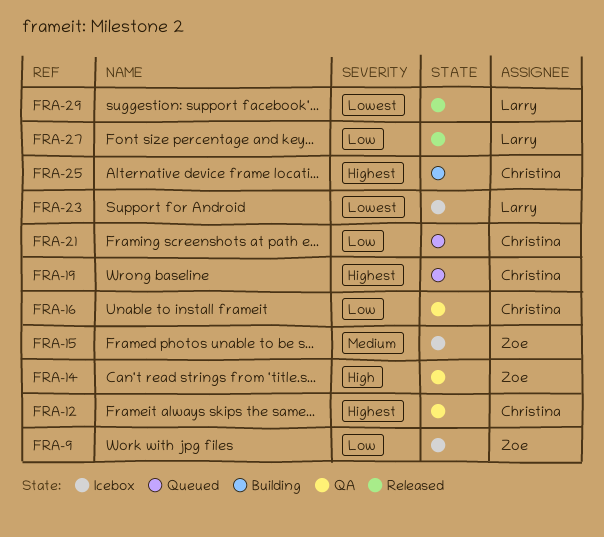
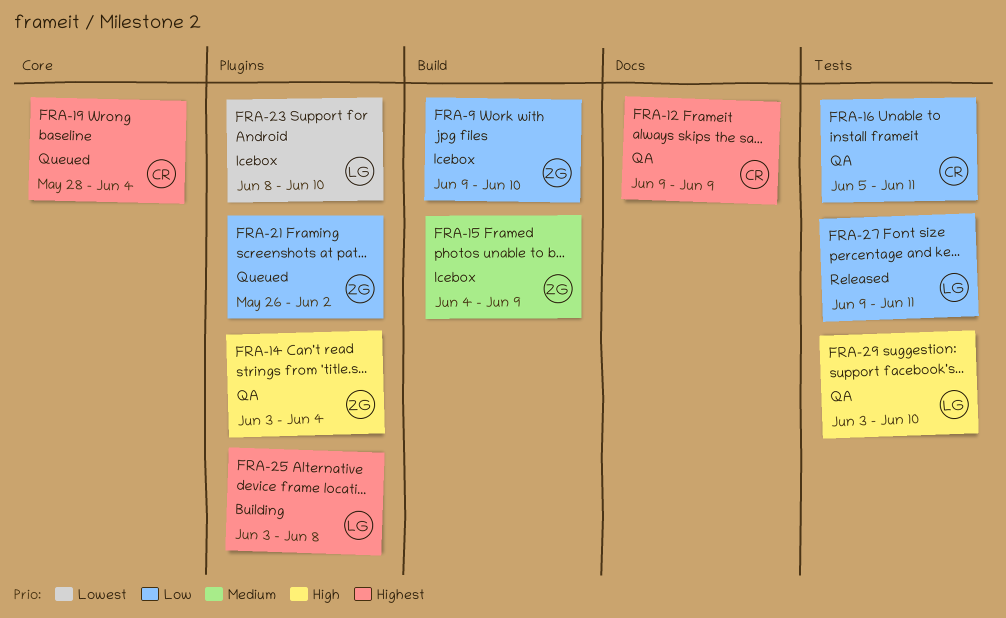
FRA-21, owner: Christina -> Zoe
FRA-25, owner: Christina -> Larry
FRA-29, status: Released -> QA
FRA-29, priority: Lowest -> High

